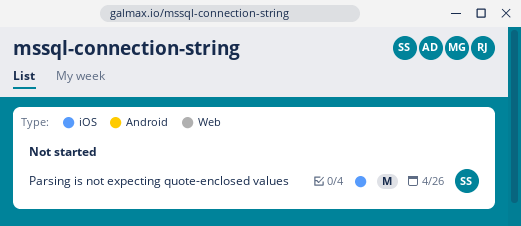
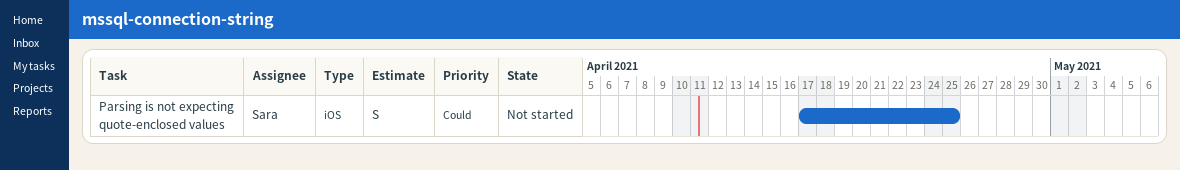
Parsing is not expecting quote-enclosed values, estimate: M -> S
Parsing is not expecting quote-enclosed values, due: Apr 26 -> Apr 25

